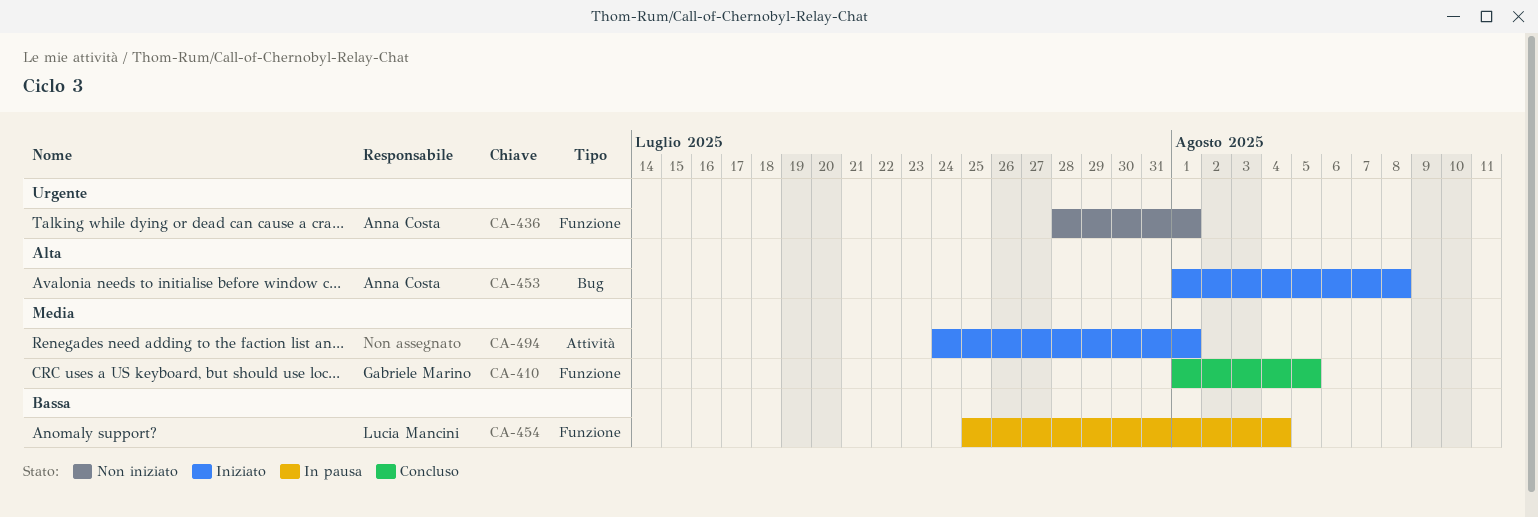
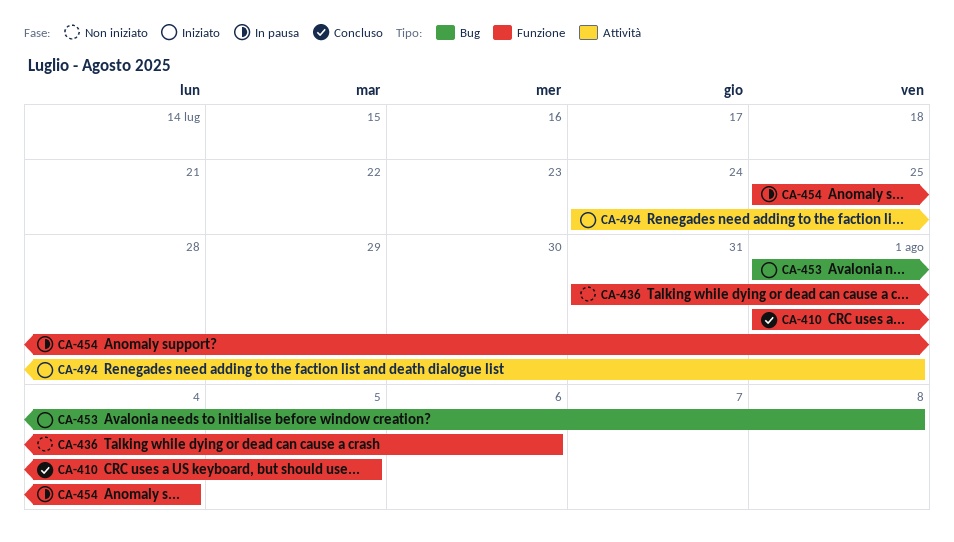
CA-436, start: Jul 28 -> Jul 31
CA-436, due: Aug 1 -> Aug 6

